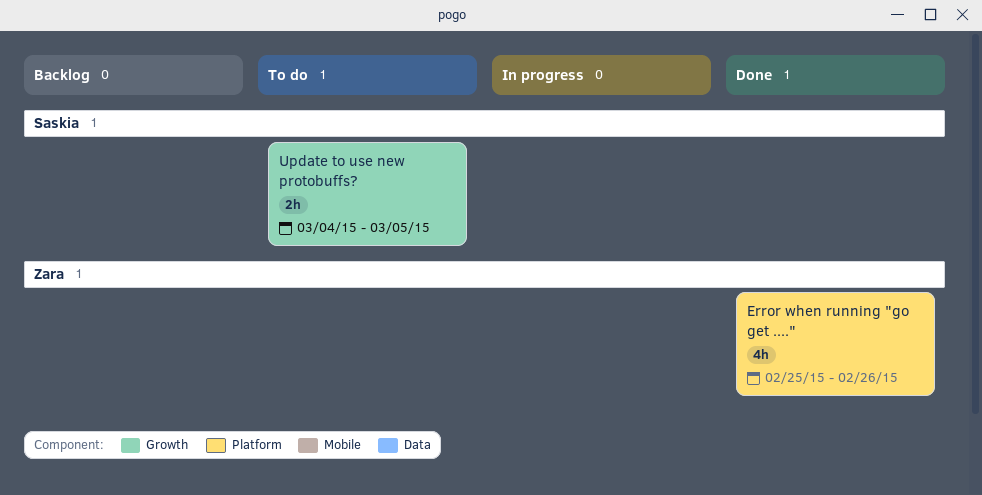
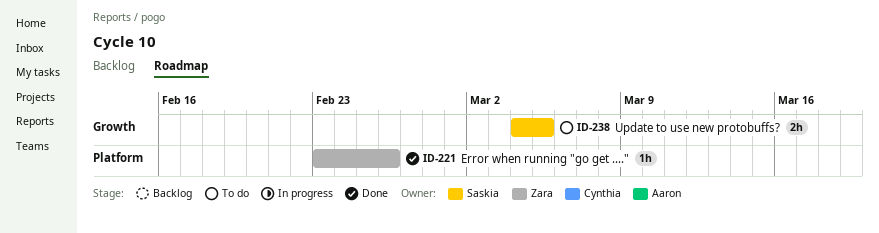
Error when running "go get ....", estimate: 4h -> 1h
Error when running "go get ....", start: Feb 25 -> Feb 23

